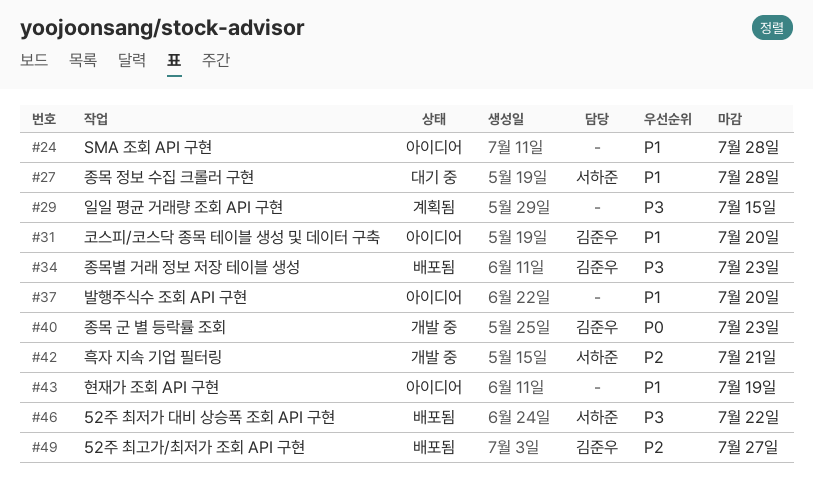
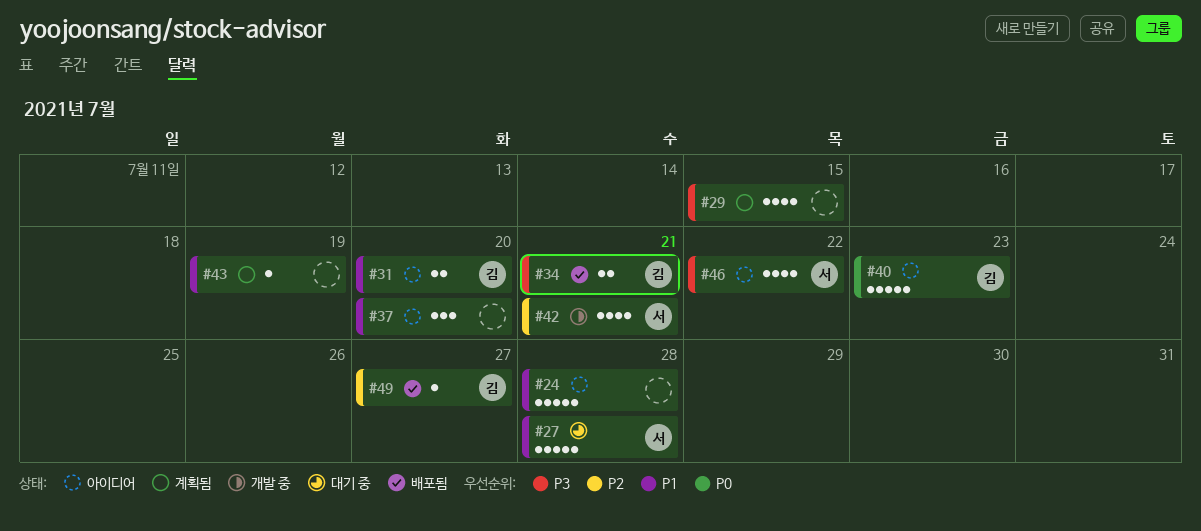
#34, due: Jul 23 -> Jul 21
#40, status: 개발 중 -> 아이디어
#43, status: 아이디어 -> 계획됨
#46, status: 배포됨 -> 아이디어

